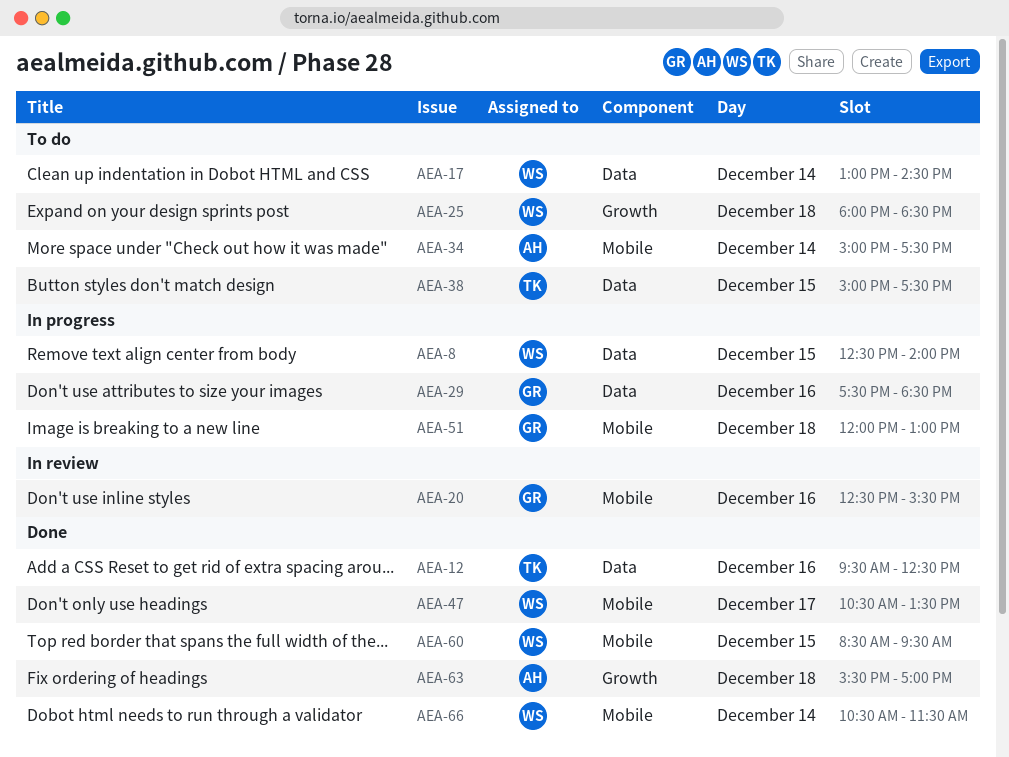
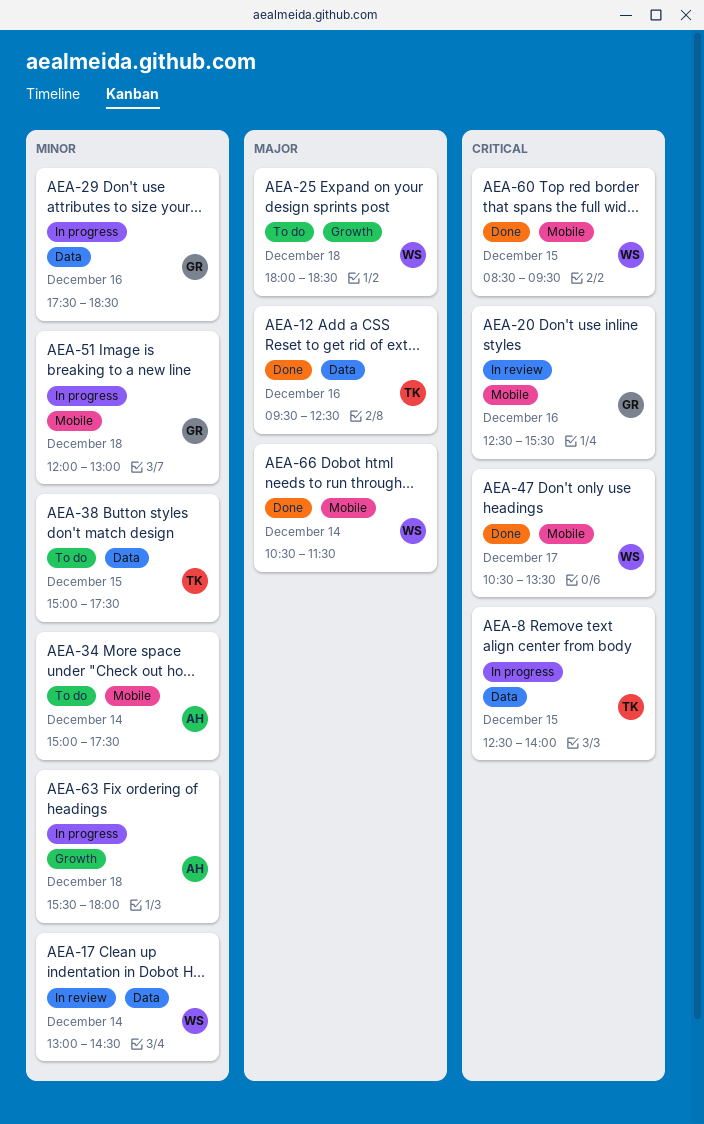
AEA-8, owner: WS -> TK
AEA-17, status: To do -> In review
AEA-63, status: Done -> In progress
AEA-63, ends: 17:00 -> 18:00

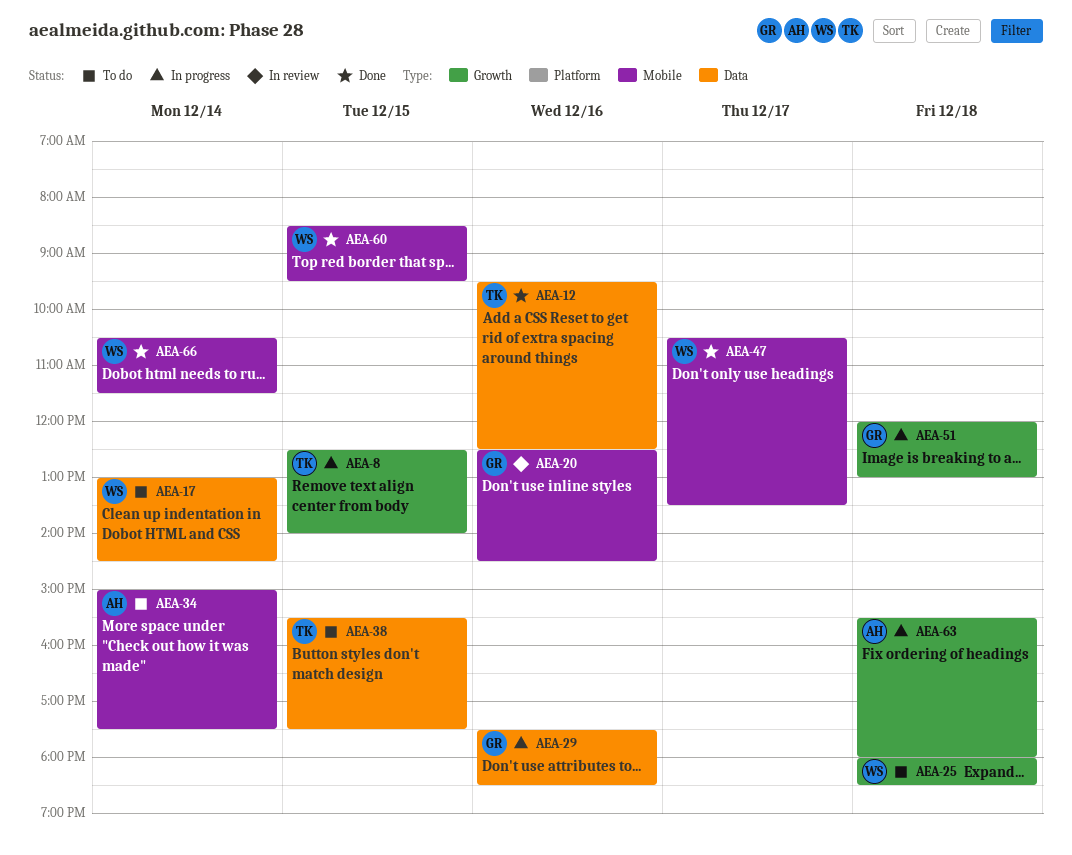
AEA-8, label: Data -> Growth
AEA-17, status: In review -> To do
AEA-20, ends: 15:30 -> 14:30
AEA-38, begins: 15:00 -> 15:30
AEA-51, label: Mobile -> Growth

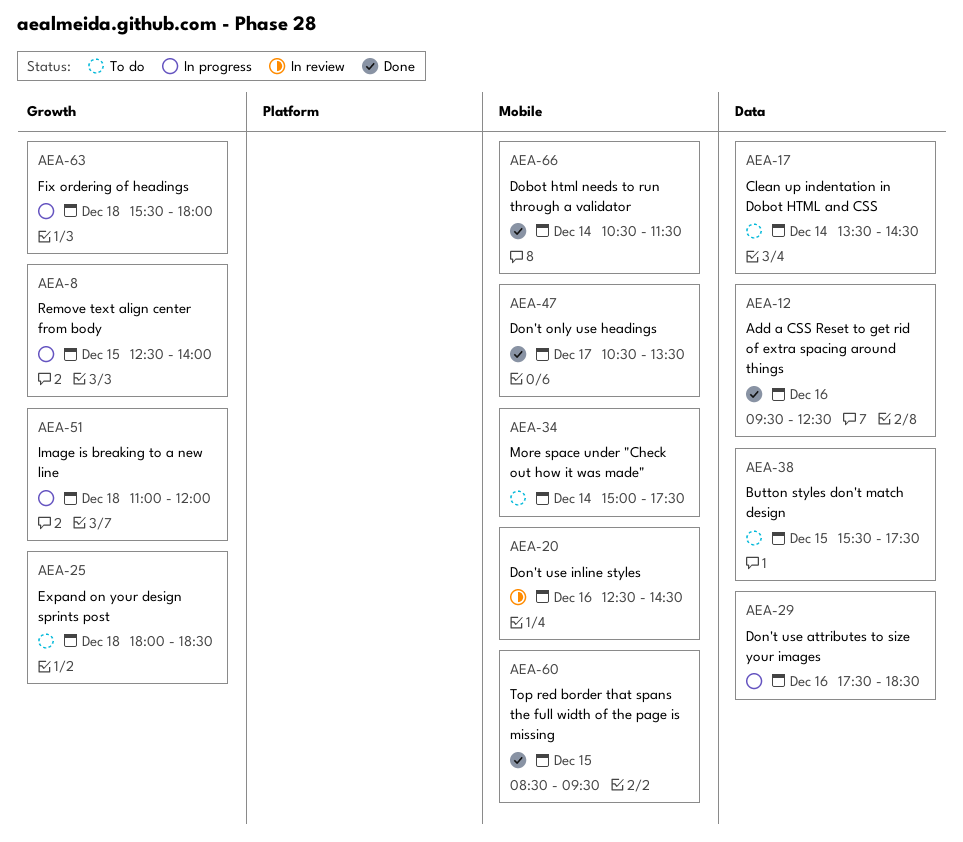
AEA-17, begins: 13:00 -> 13:30
AEA-51, begins: 12:00 -> 11:00
AEA-51, ends: 13:00 -> 12:00

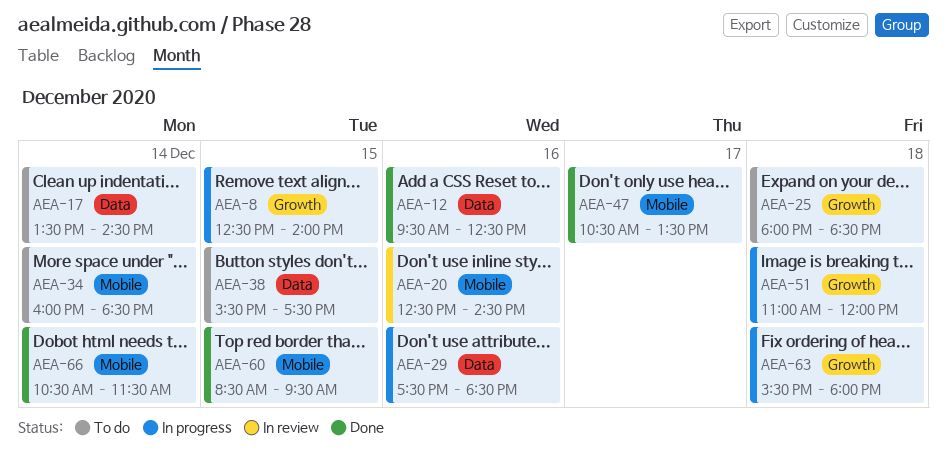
AEA-34, begins: 15:00 -> 16:00
AEA-34, ends: 17:30 -> 18:30

